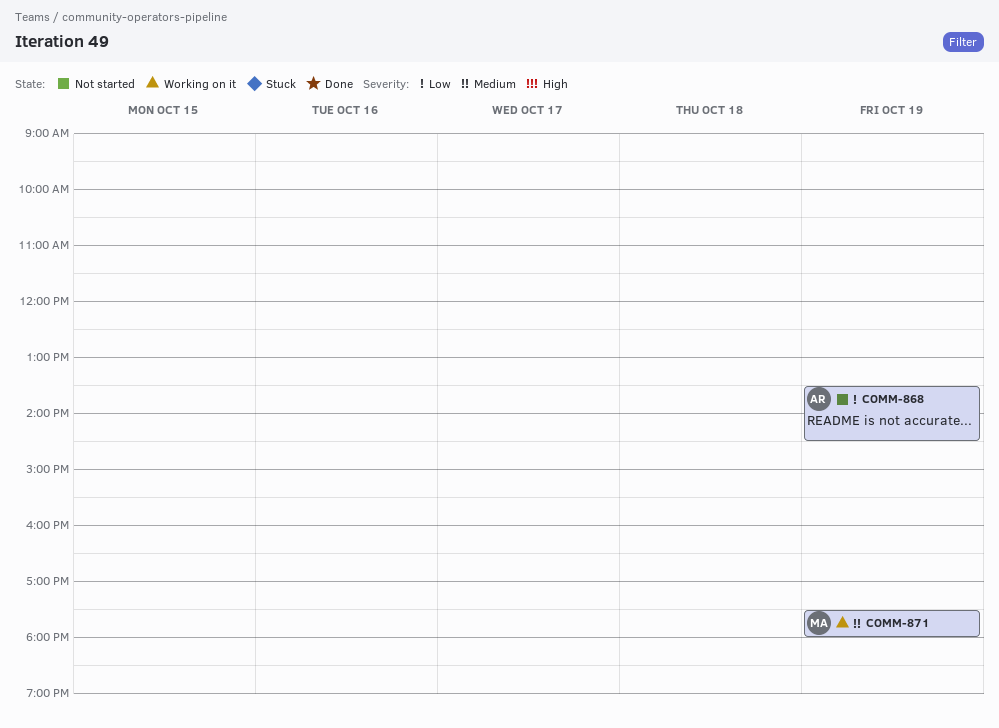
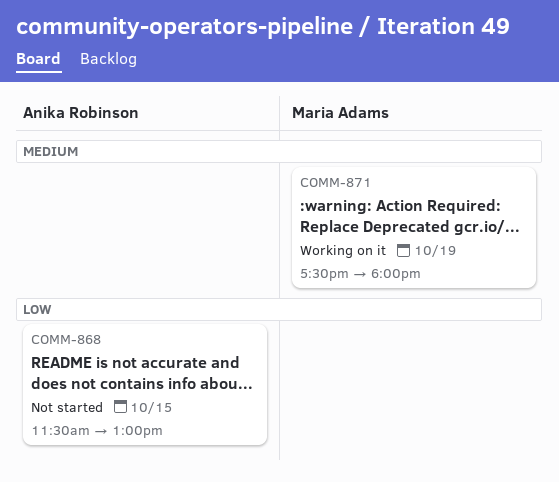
COMM-868, day: Oct 19 -> Oct 15
COMM-868, begins: 13:30 -> 11:30
COMM-868, ends: 14:30 -> 13:00

